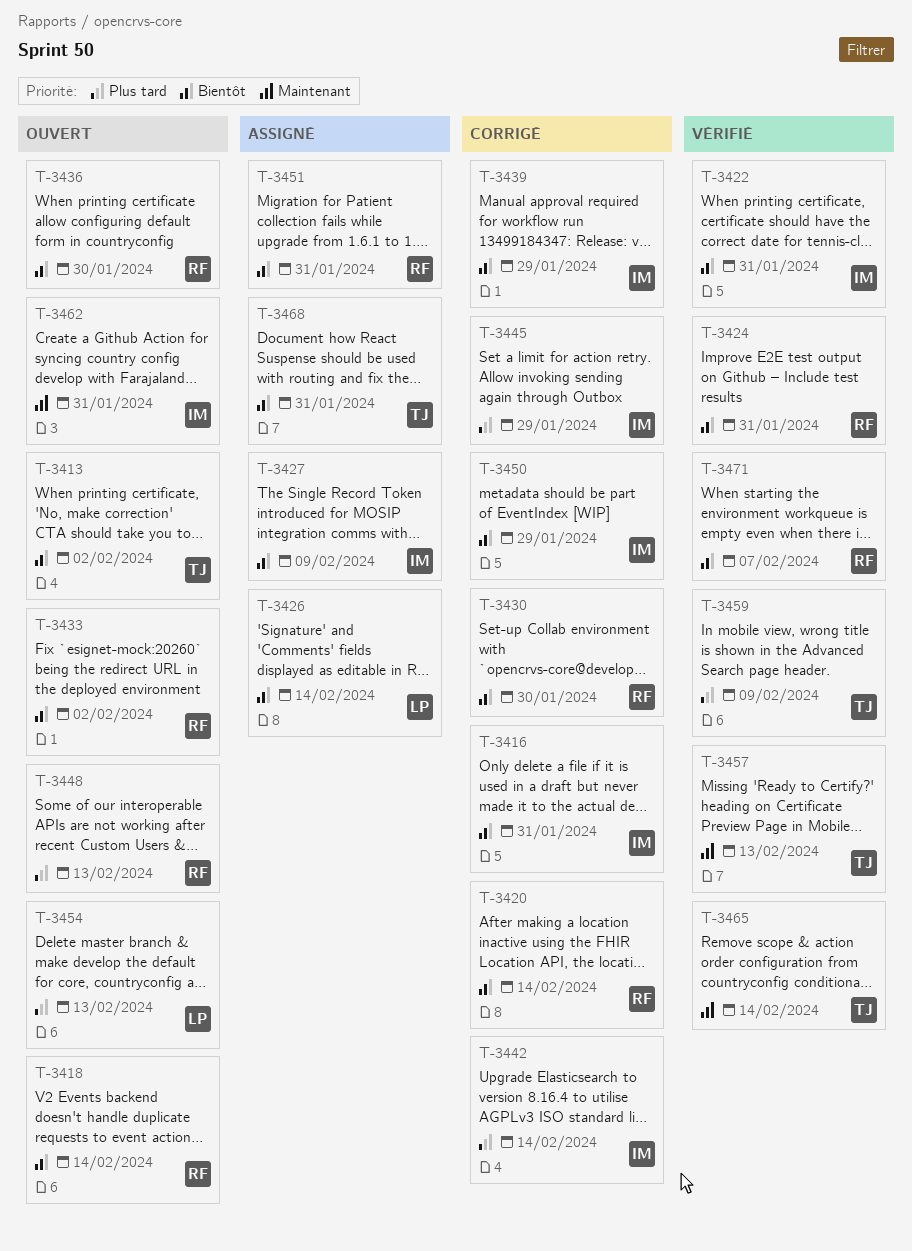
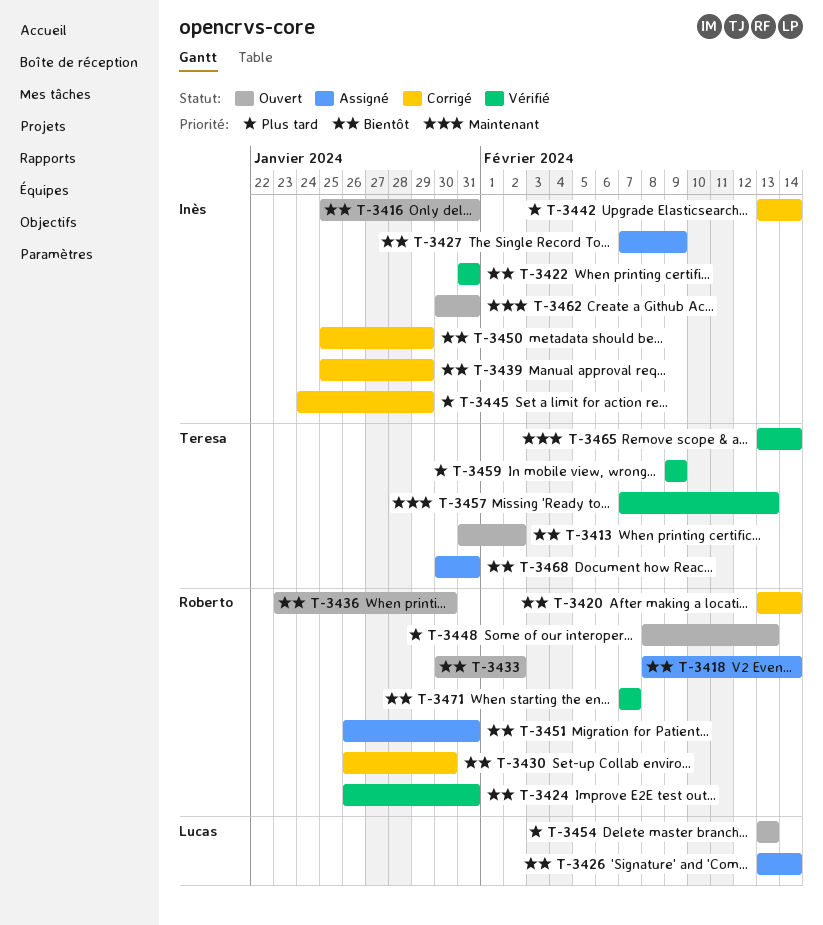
T-3416, status: Corrigé -> Ouvert
T-3418, status: Ouvert -> Assigné

